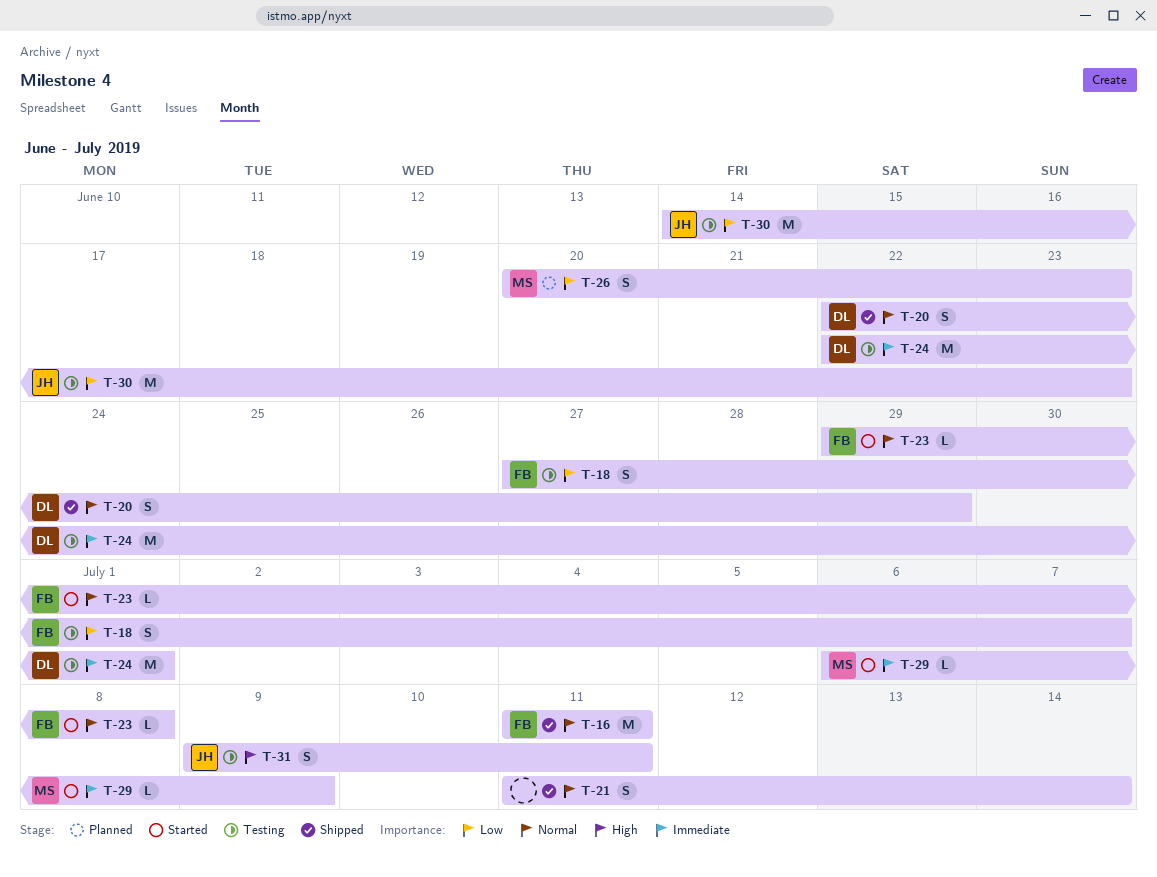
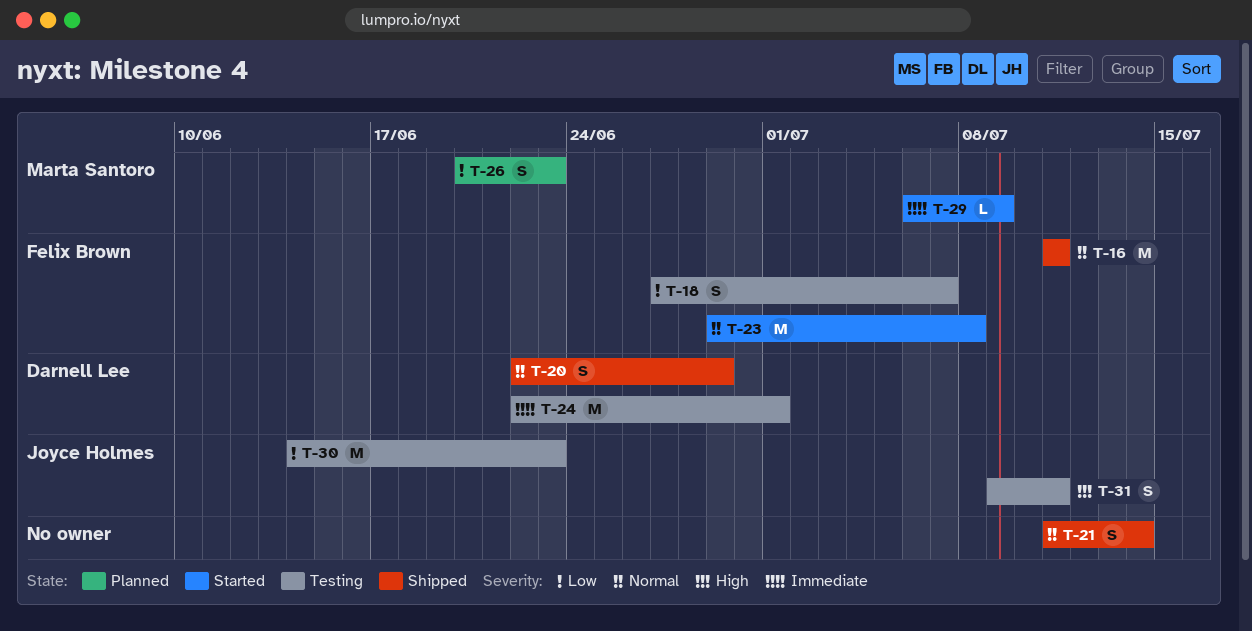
T-23, estimate: L -> M

